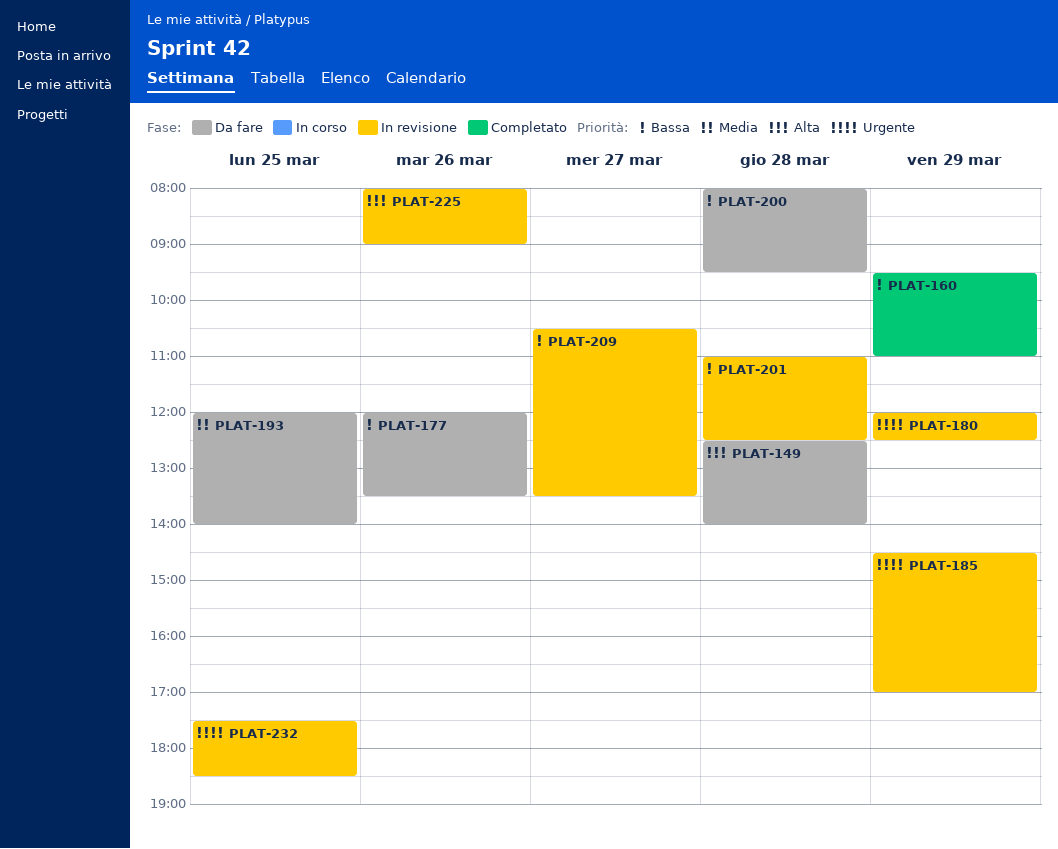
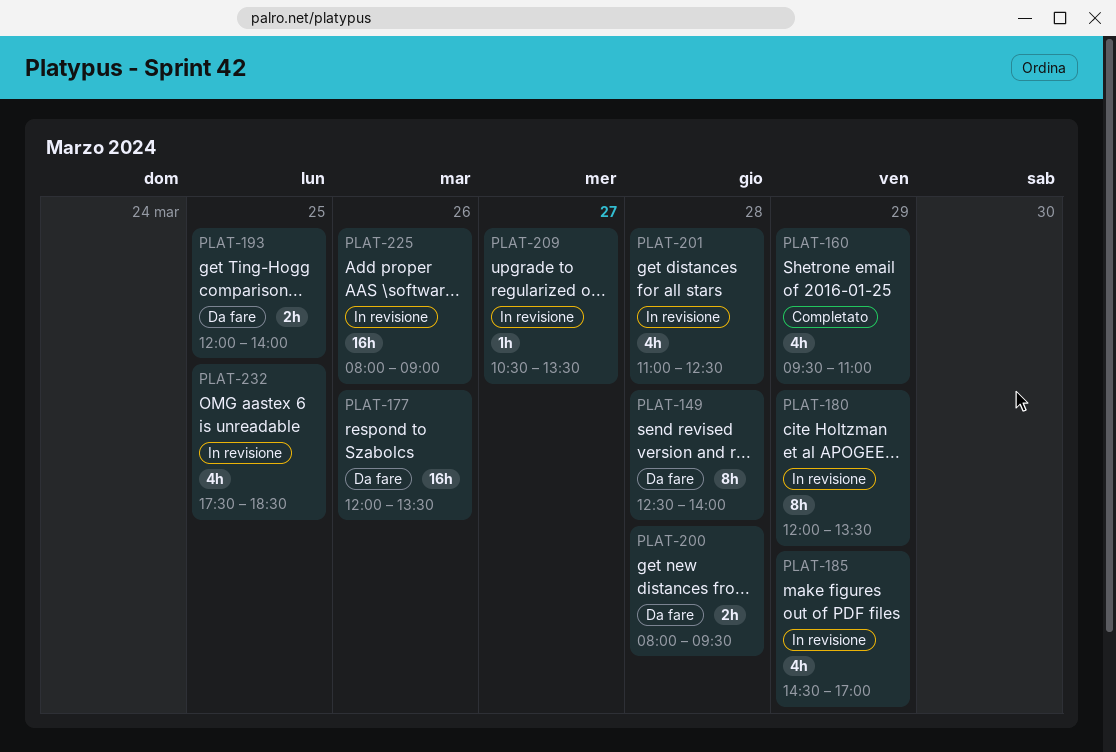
PLAT-180, ends: 12:30 -> 13:30

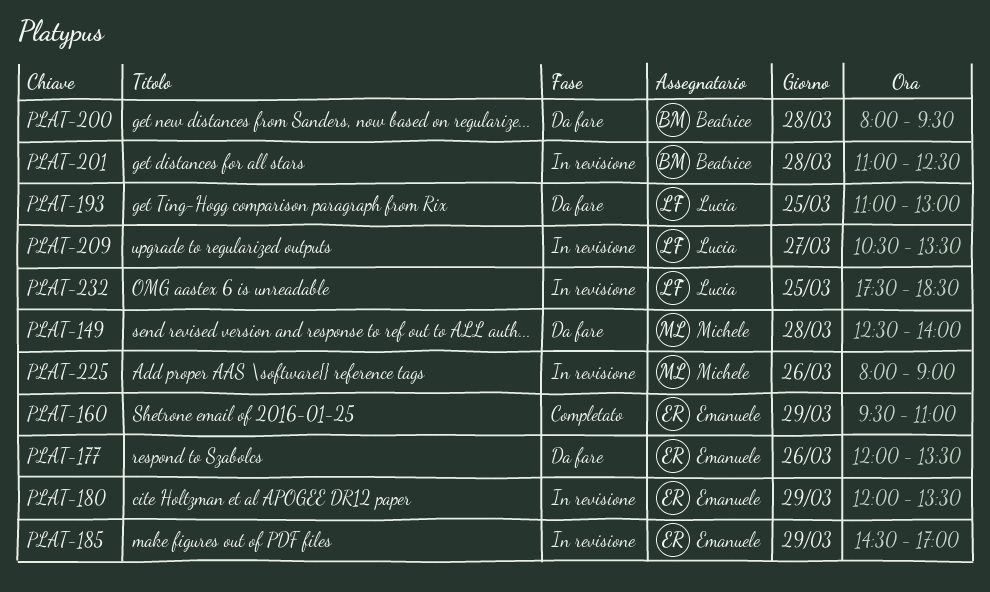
PLAT-193, begins: 12:00 -> 11:00
PLAT-193, ends: 14:00 -> 13:00

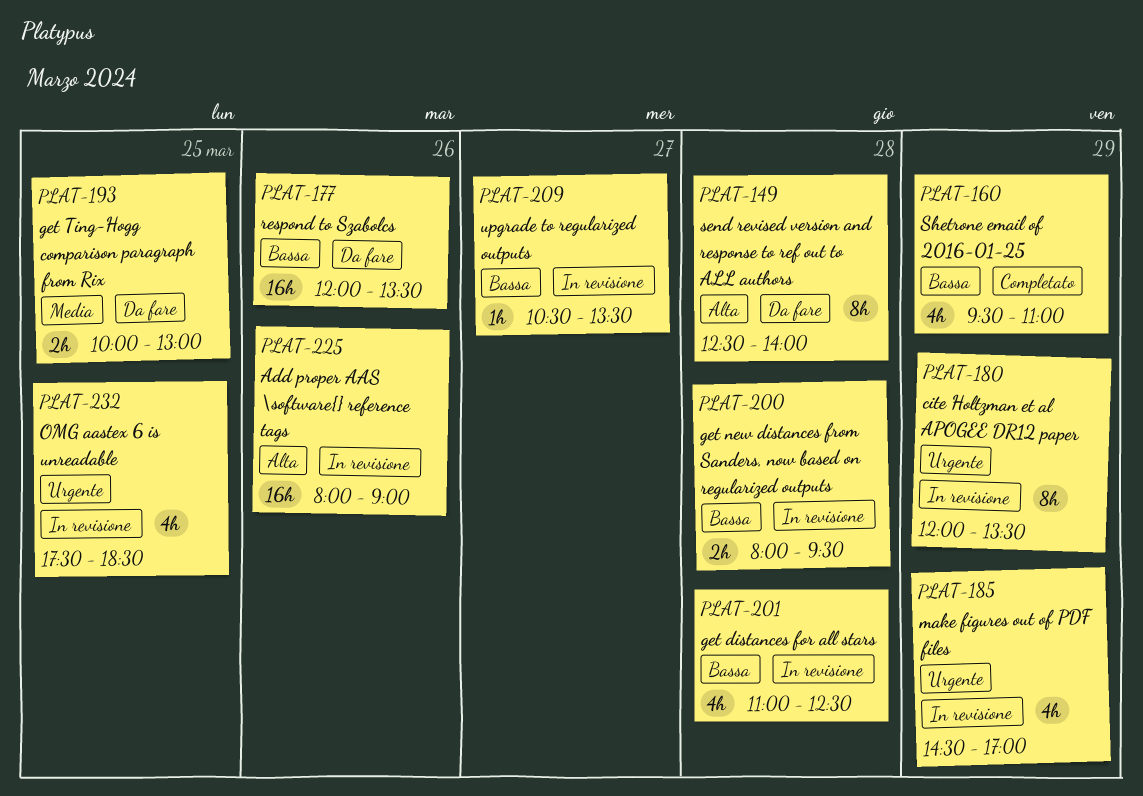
PLAT-193, begins: 11:00 -> 10:00
PLAT-200, status: Da fare -> In revisione

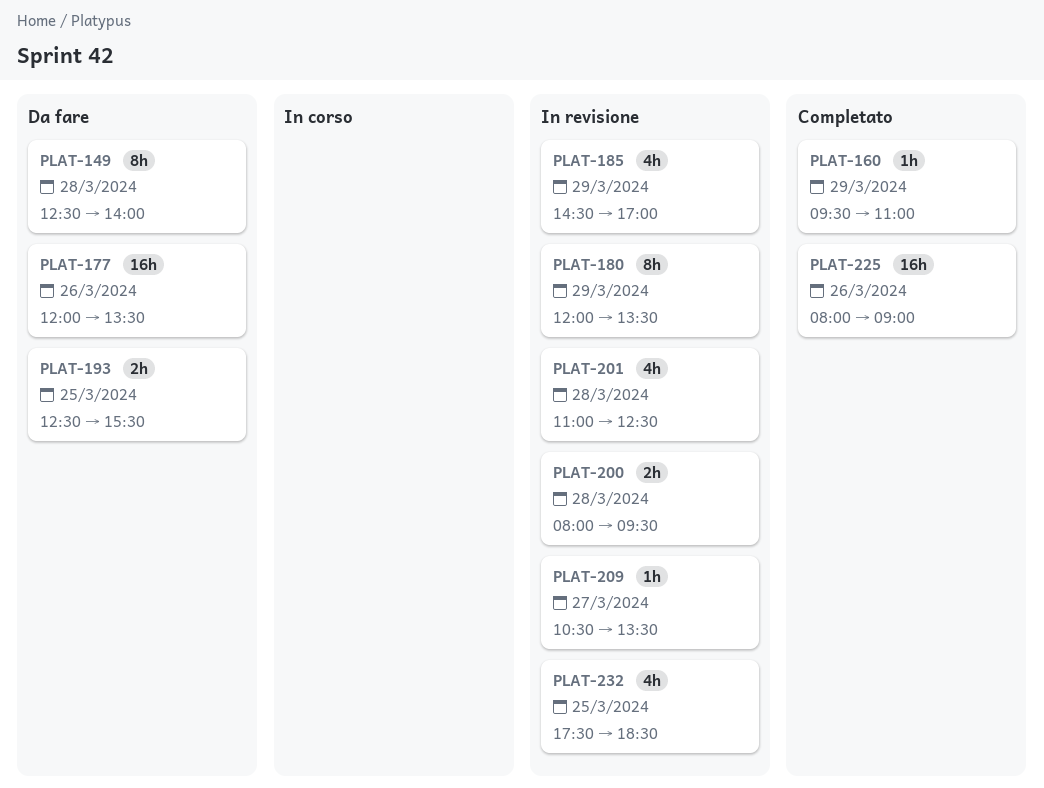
PLAT-160, estimate: 4h -> 1h
PLAT-193, begins: 10:00 -> 12:30
PLAT-193, ends: 13:00 -> 15:30
PLAT-225, status: In revisione -> Completato

